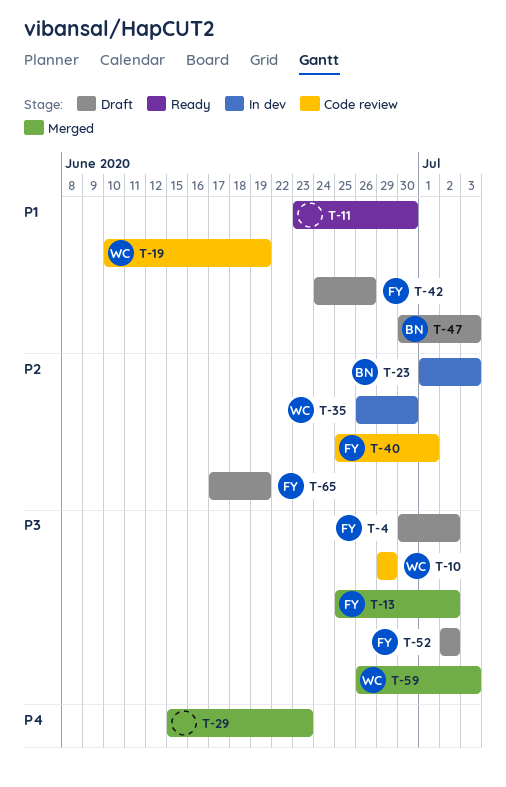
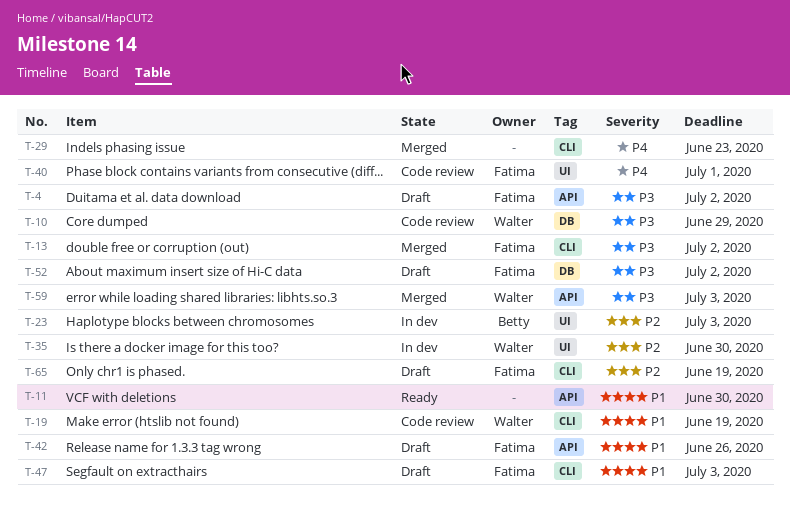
T-40, priority: P2 -> P4
T-47, owner: Betty -> Fatima

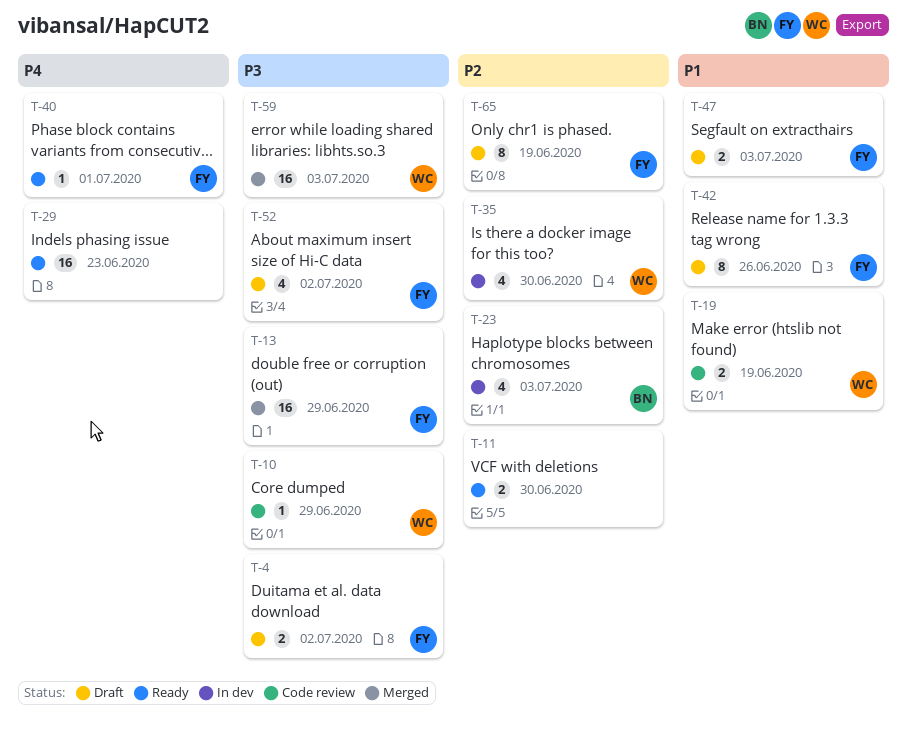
T-11, priority: P1 -> P2
T-13, due: Jul 2 -> Jun 29
T-29, status: Merged -> Ready
T-40, status: Code review -> Ready

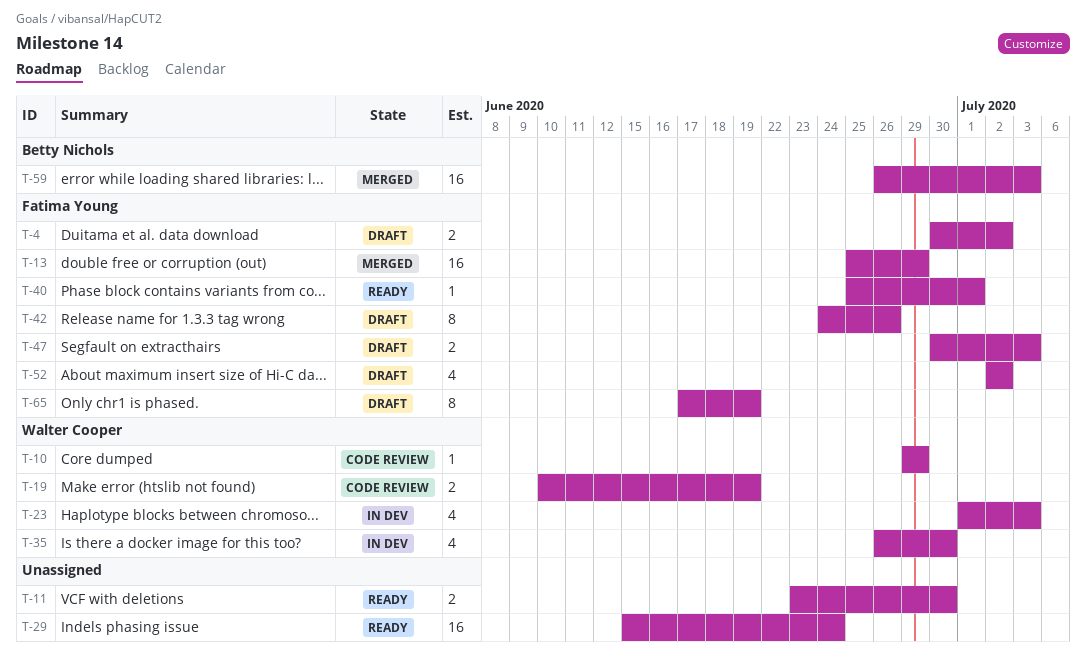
T-23, owner: Betty Nichols -> Walter Cooper
T-29, due: Jun 23 -> Jun 24
T-59, owner: Walter Cooper -> Betty Nichols

